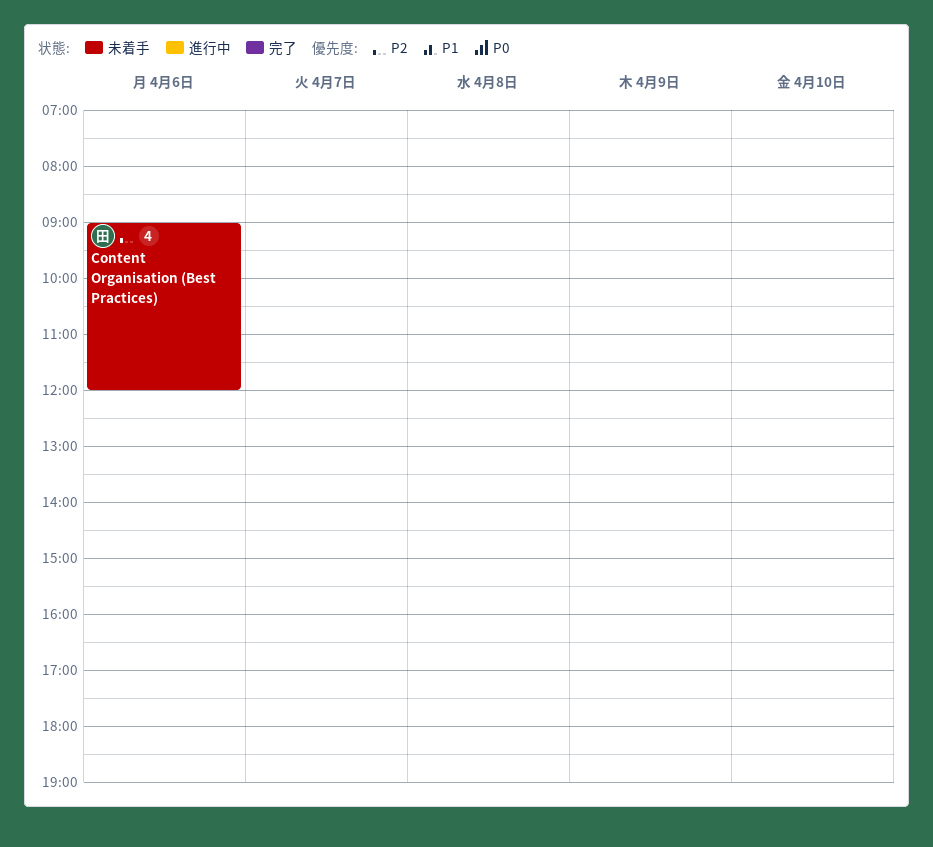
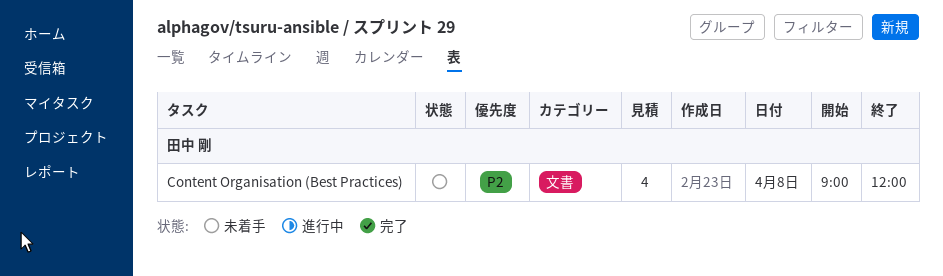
Content Organisation (Best Practices), day: Apr 6 -> Apr 8

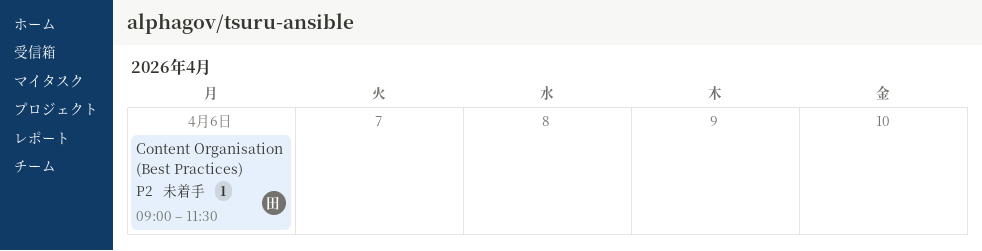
Content Organisation (Best Practices), estimate: 4 -> 1
Content Organisation (Best Practices), day: Apr 8 -> Apr 6
Content Organisation (Best Practices), ends: 12:00 -> 11:30

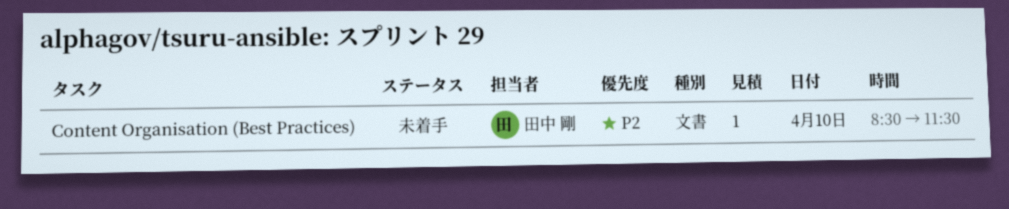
Content Organisation (Best Practices), day: Apr 6 -> Apr 10
Content Organisation (Best Practices), begins: 09:00 -> 08:30

